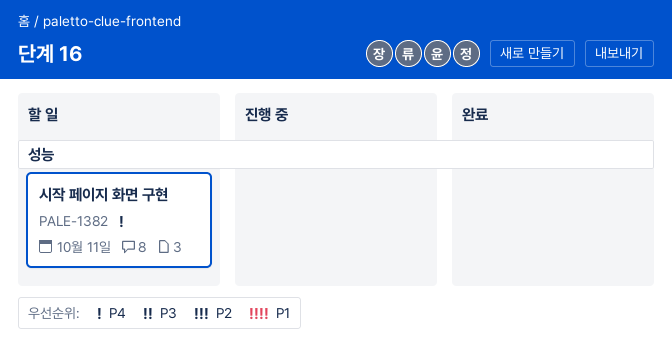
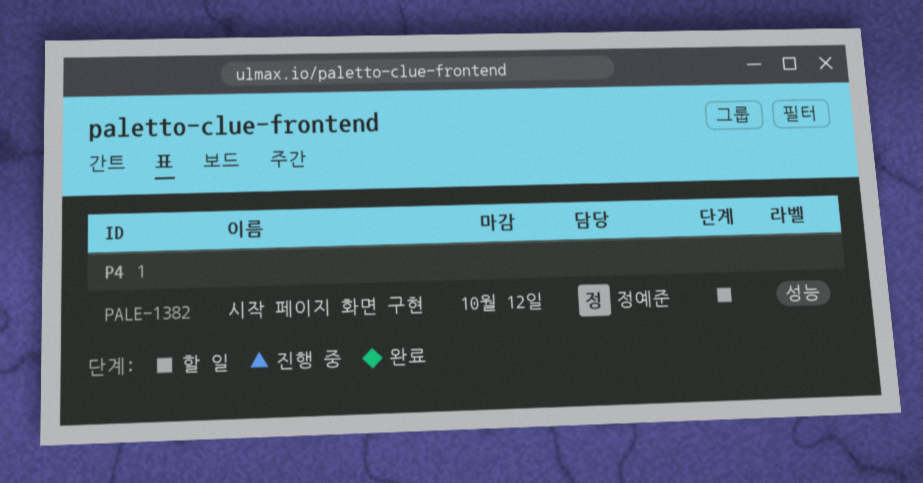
PALE-1382, due: Oct 11 -> Oct 12

